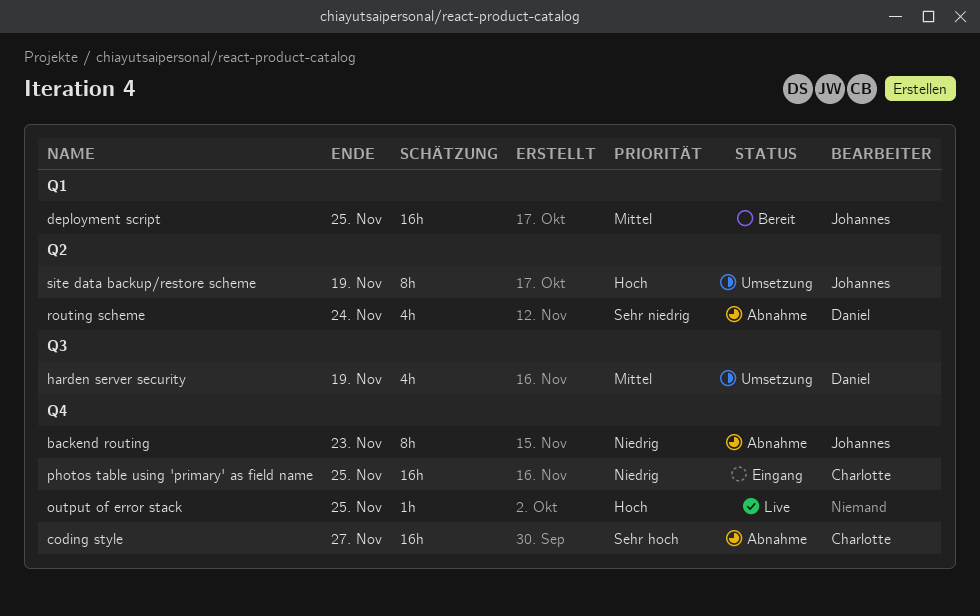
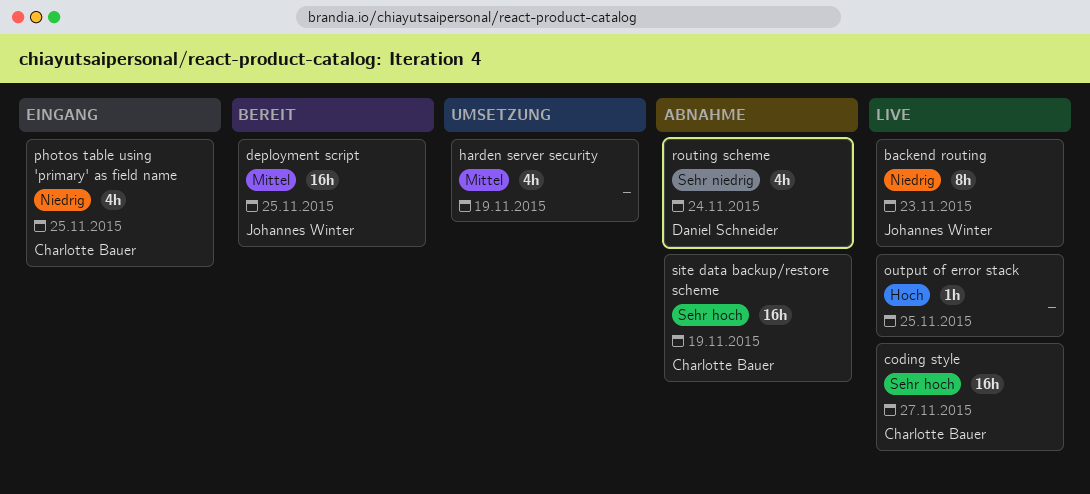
backend routing, status: Abnahme -> Live
coding style, status: Abnahme -> Live
harden server security, owner: Daniel Schneider -> none
photos table using 'primary' as field name, estimate: 16h -> 4h
site data backup/restore scheme, status: Umsetzung -> Abnahme
site data backup/restore scheme, owner: Johannes Winter -> Charlotte Bauer
site data backup/restore scheme, priority: Hoch -> Sehr hoch
site data backup/restore scheme, estimate: 8h -> 16h

